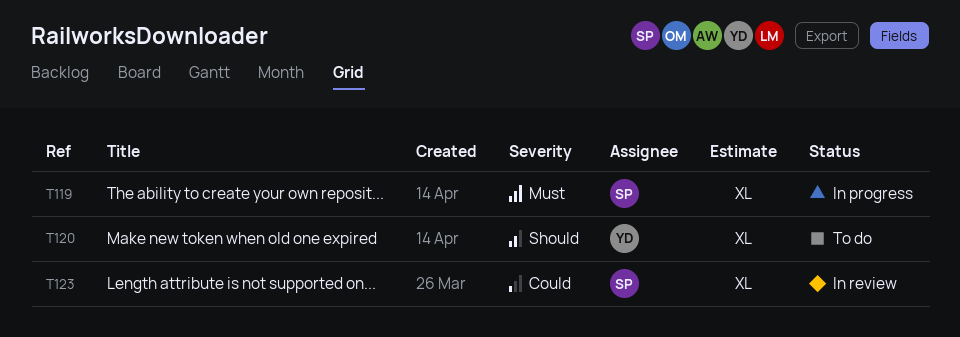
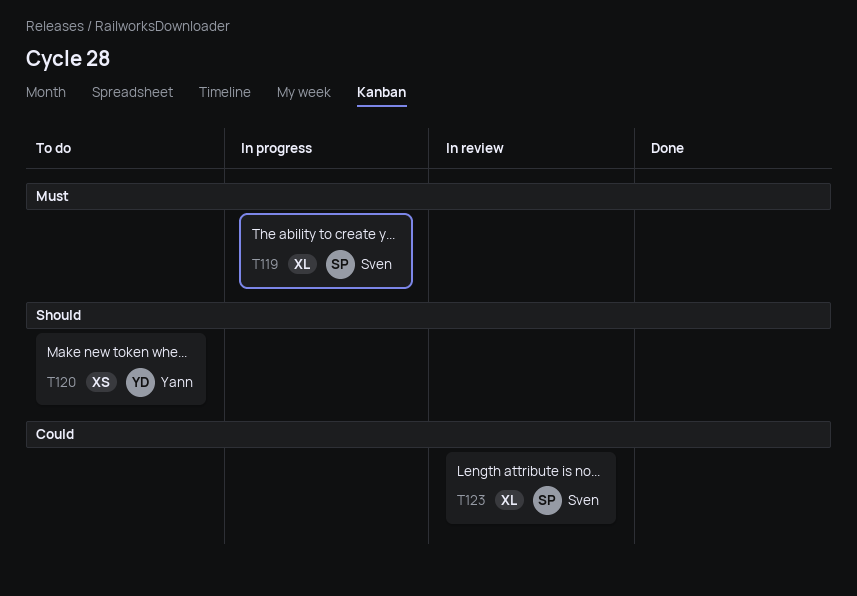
T120, estimate: XL -> XS

